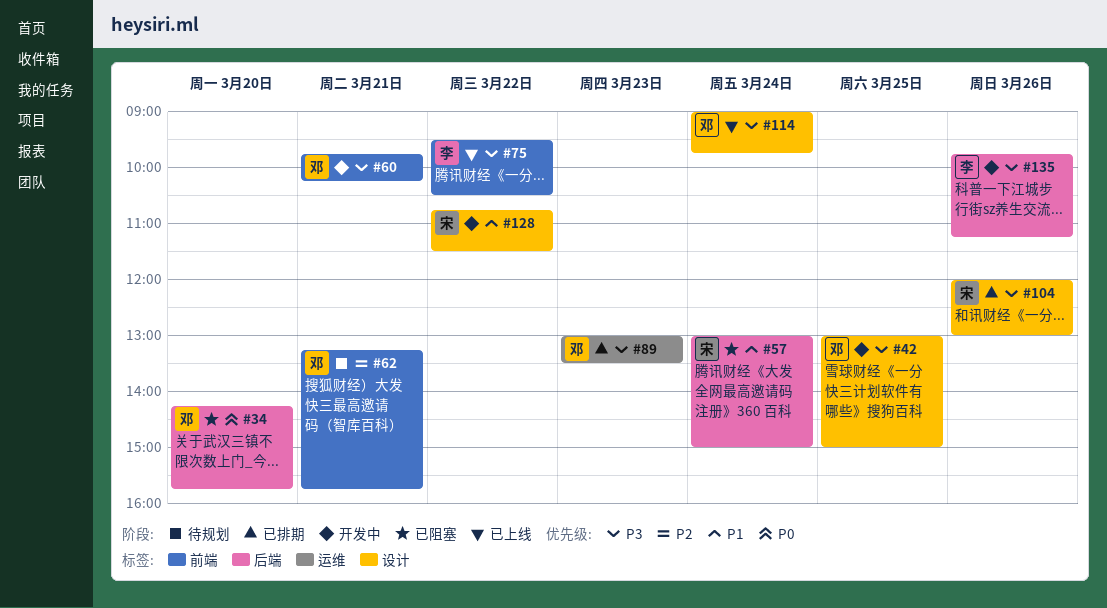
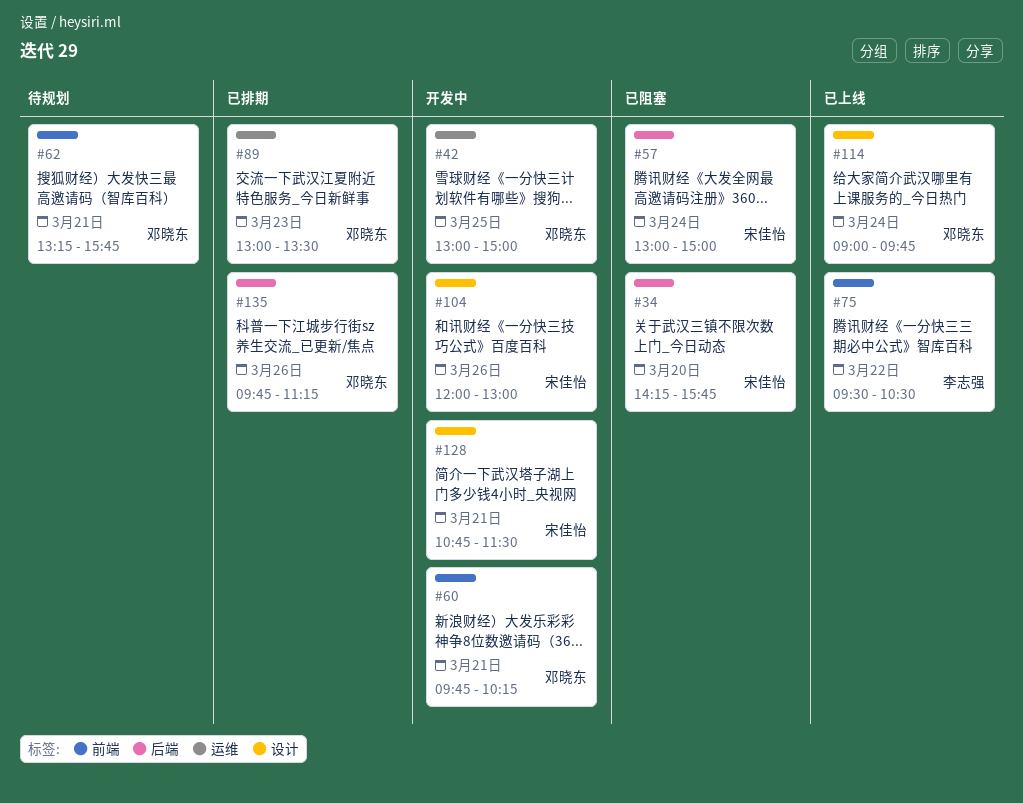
#34, owner: 邓晓东 -> 宋佳怡
#42, label: 设计 -> 运维
#104, status: 已排期 -> 开发中
#128, day: Mar 22 -> Mar 21
#135, status: 开发中 -> 已排期
#135, owner: 李志强 -> 邓晓东

